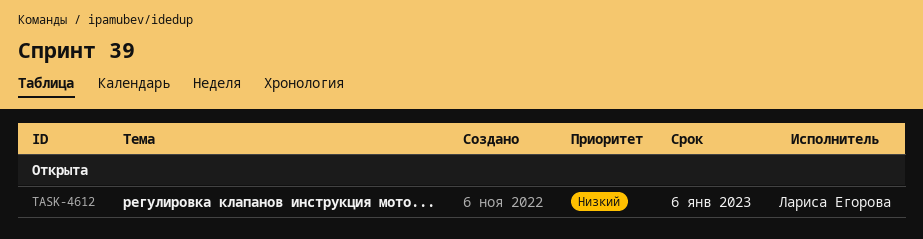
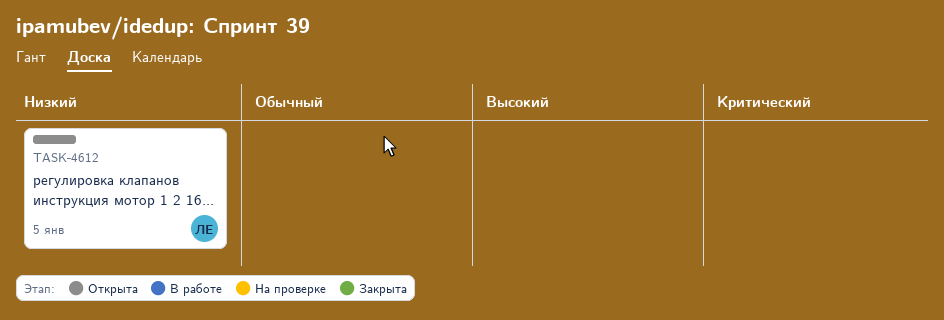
TASK-4612, due: Jan 6 -> Jan 5

